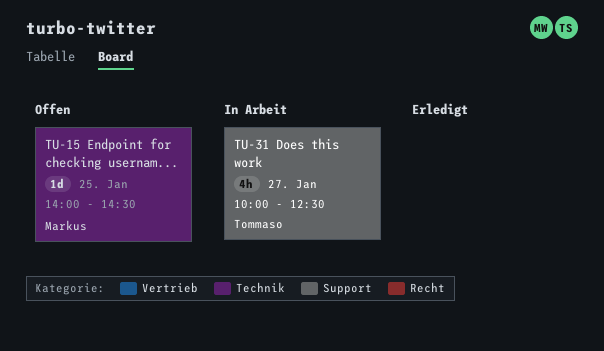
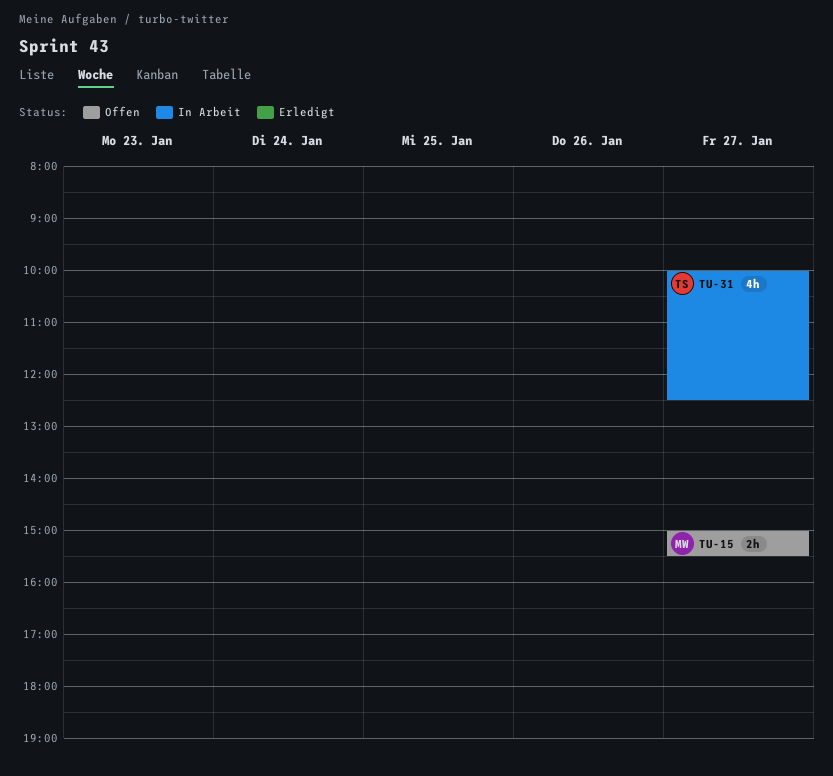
TU-15, estimate: 1d -> 2h
TU-15, day: Jan 25 -> Jan 27
TU-15, begins: 14:00 -> 15:00
TU-15, ends: 14:30 -> 15:30

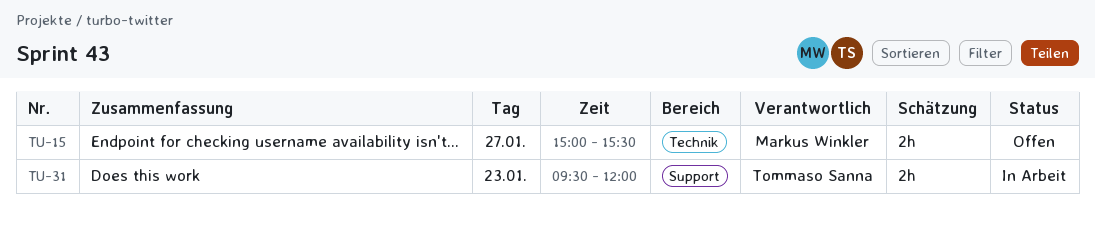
TU-31, estimate: 4h -> 2h
TU-31, day: Jan 27 -> Jan 23
TU-31, begins: 10:00 -> 09:30
TU-31, ends: 12:30 -> 12:00

